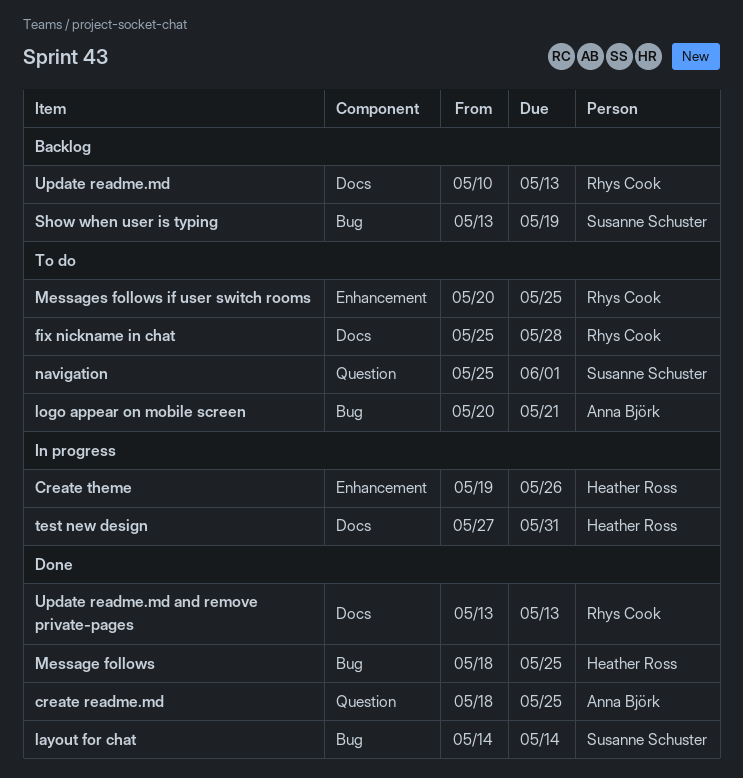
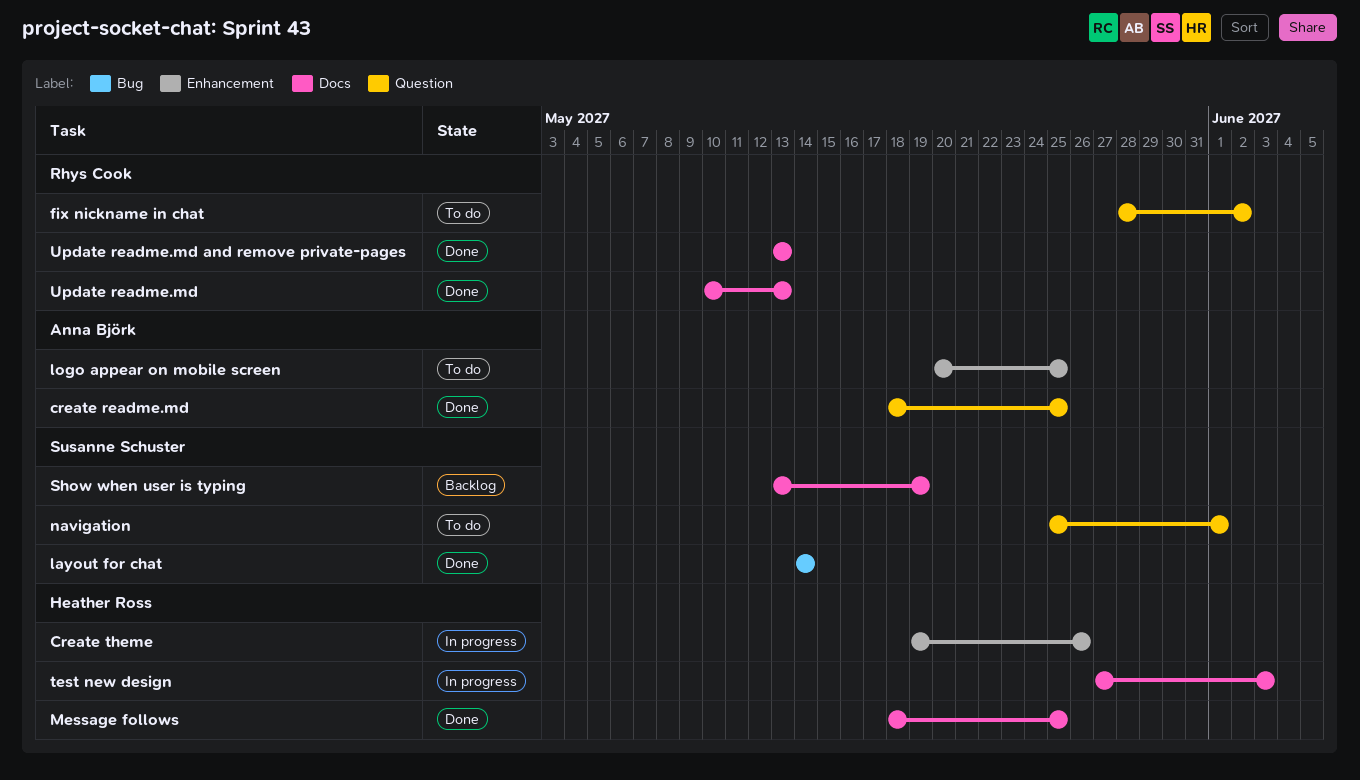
fix nickname in chat, label: Docs -> Question
fix nickname in chat, start: May 25 -> May 28
fix nickname in chat, due: May 28 -> Jun 2
logo appear on mobile screen, label: Bug -> Enhancement
logo appear on mobile screen, due: May 21 -> May 25
Message follows, label: Bug -> Docs
Messages follows if user switch rooms: present -> none
Show when user is typing, label: Bug -> Docs
test new design, due: May 31 -> Jun 3
Update readme.md, status: Backlog -> Done

